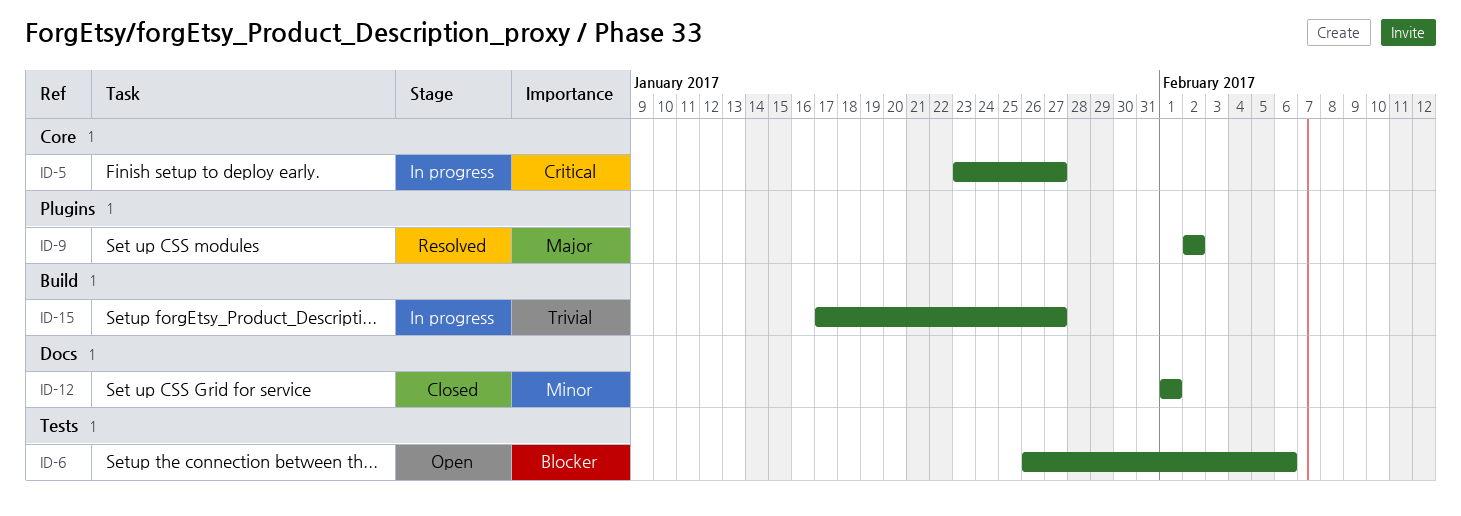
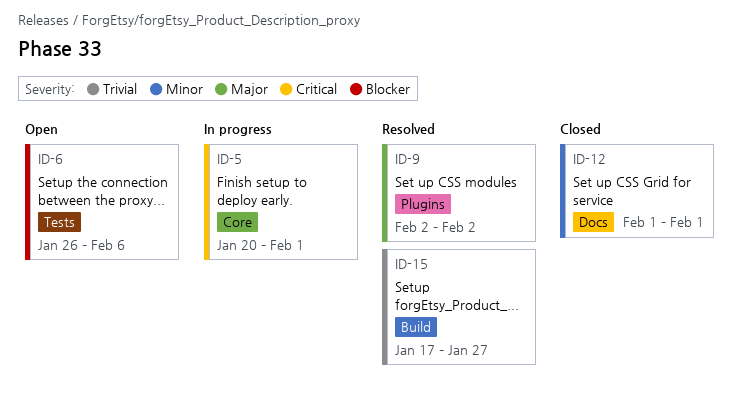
ID-5, start: Jan 23 -> Jan 20
ID-5, due: Jan 27 -> Feb 1
ID-15, status: In progress -> Resolved

